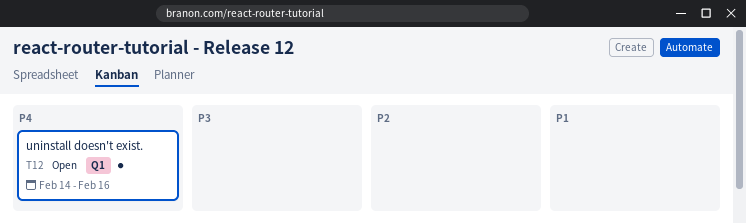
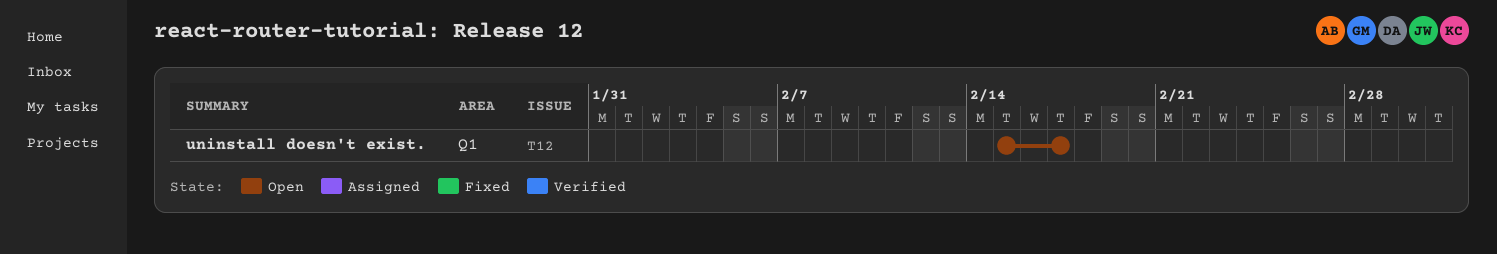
T12, start: Feb 14 -> Feb 15
T12, due: Feb 16 -> Feb 17

